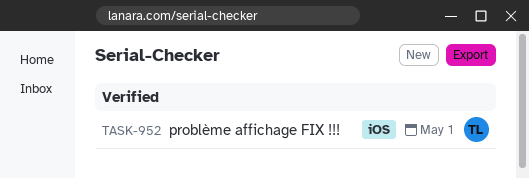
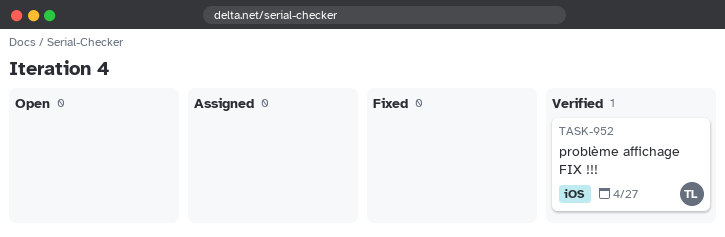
TASK-952, due: May 1 -> Apr 27

